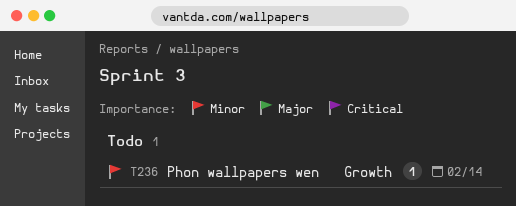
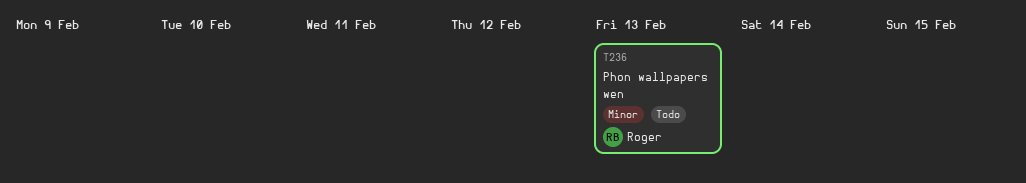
T236, due: Feb 14 -> Feb 13

